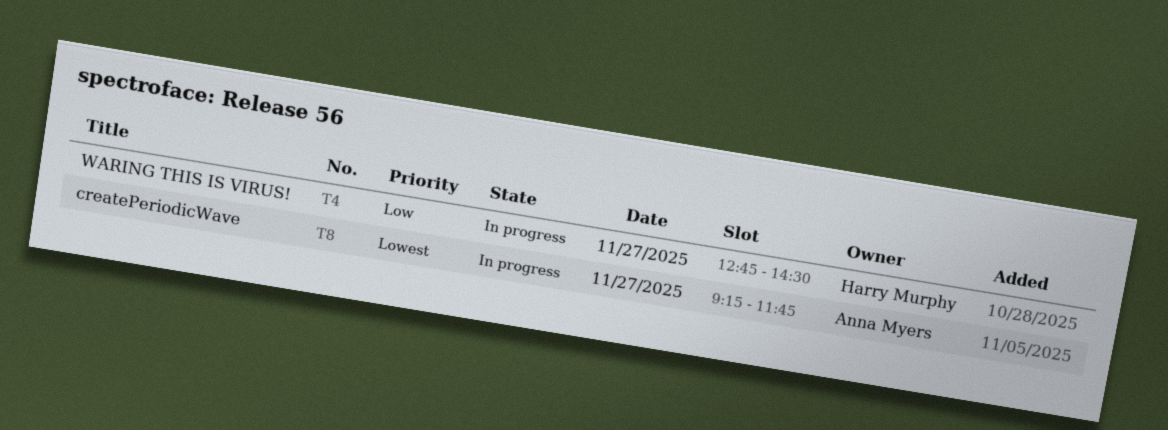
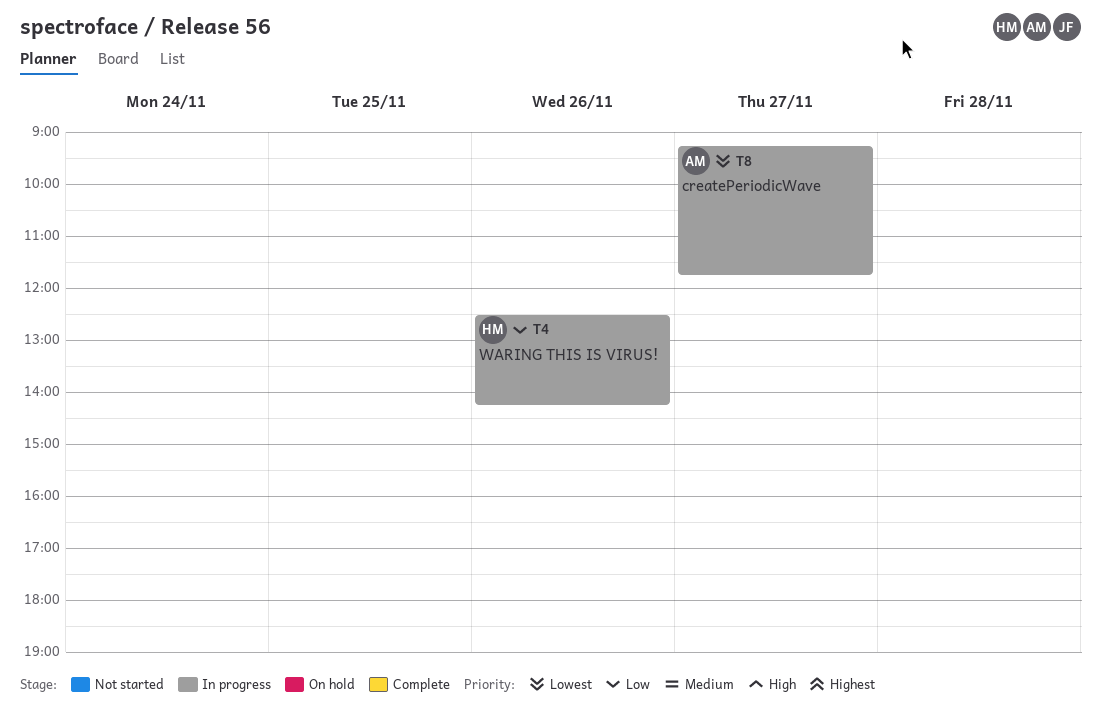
T4, day: Nov 27 -> Nov 26
T4, begins: 12:45 -> 12:30
T4, ends: 14:30 -> 14:15

